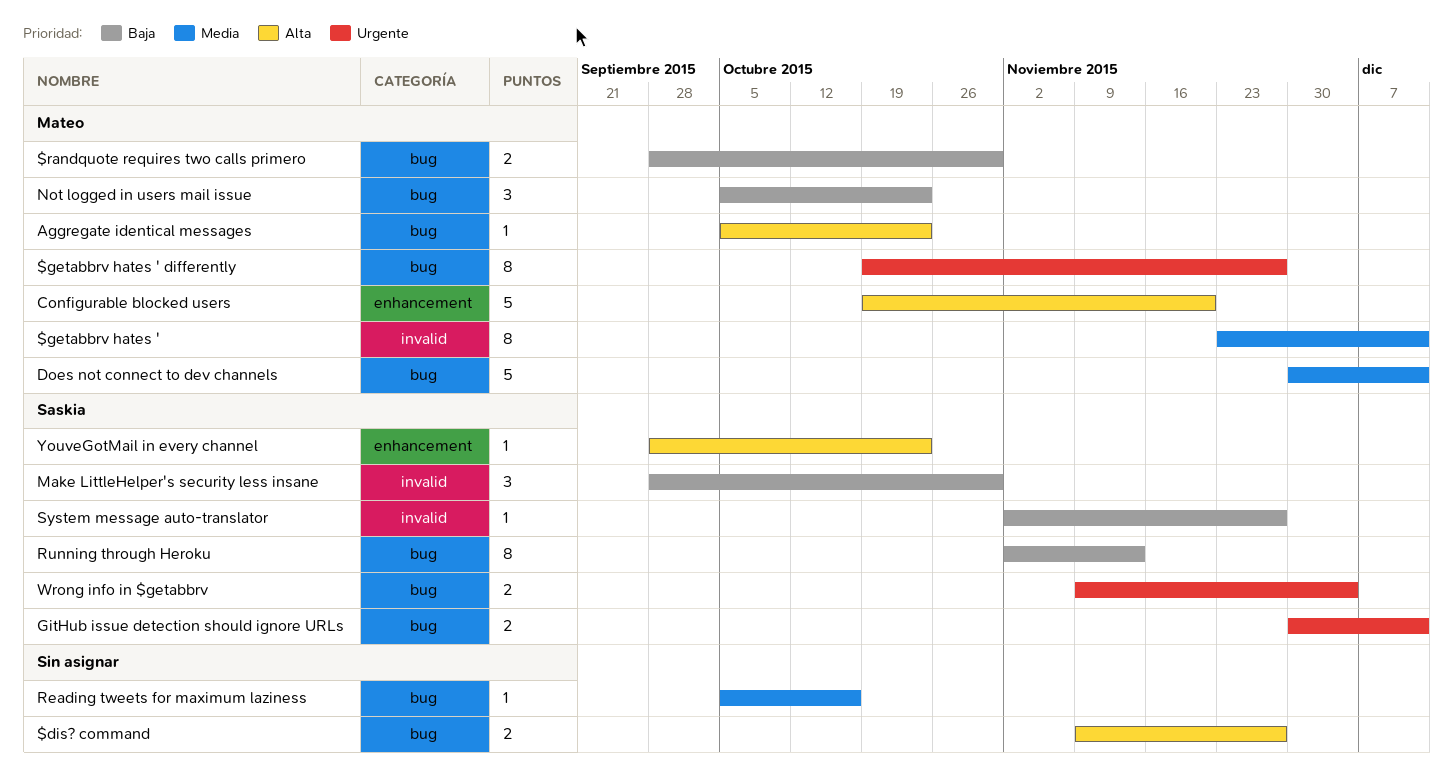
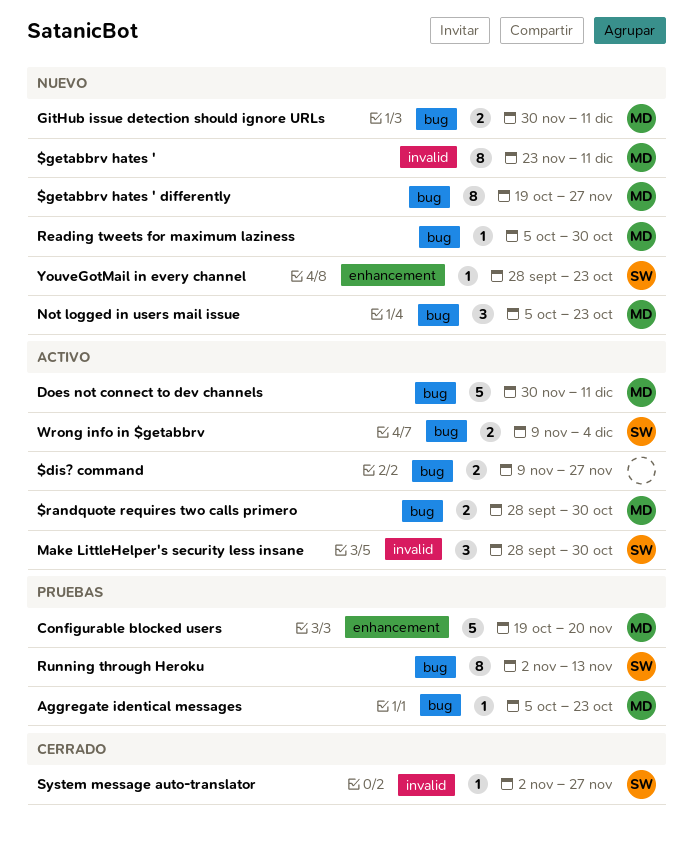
GitHub issue detection should ignore URLs, owner: Saskia -> Mateo
Reading tweets for maximum laziness, owner: none -> Mateo
Reading tweets for maximum laziness, due: Oct 16 -> Oct 30

